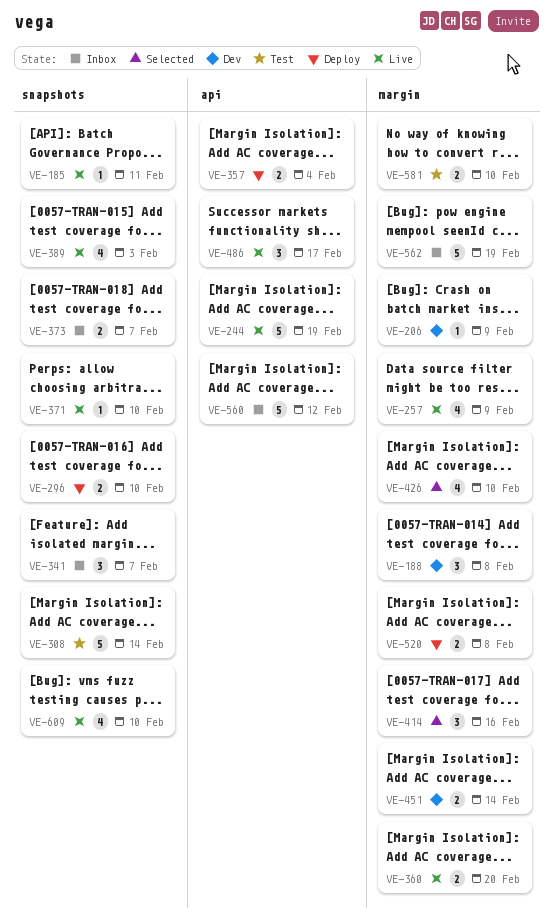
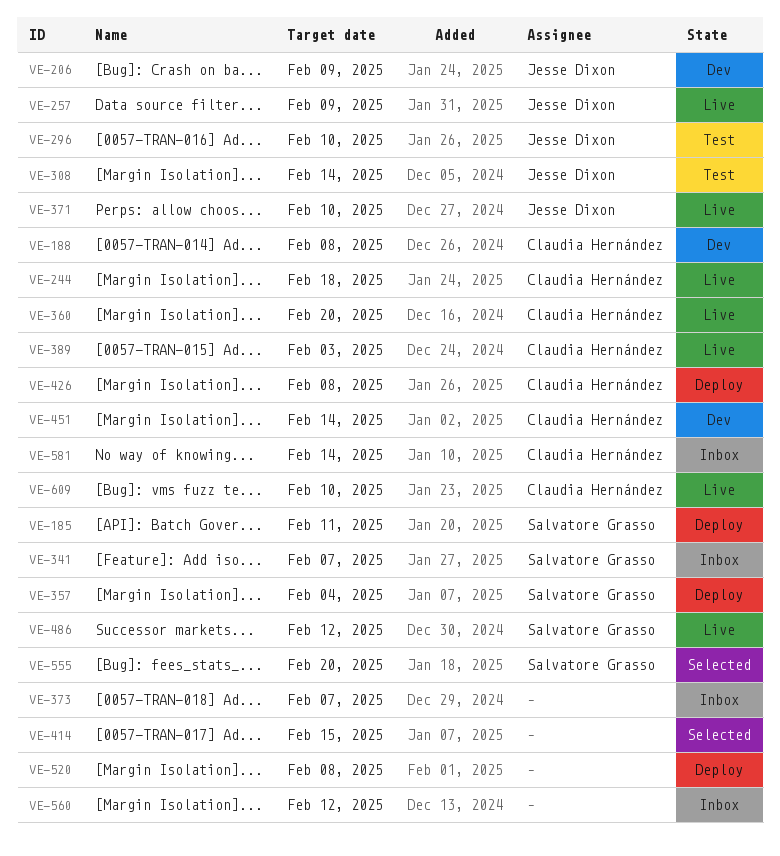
VE-185, status: Live -> Deploy
VE-244, due: Feb 19 -> Feb 18
VE-296, status: Deploy -> Test
VE-414, due: Feb 16 -> Feb 15
VE-426, status: Selected -> Deploy
VE-426, due: Feb 10 -> Feb 8
VE-486, due: Feb 17 -> Feb 12
VE-555: none -> present
VE-562: present -> none
VE-581, status: Test -> Inbox
VE-581, due: Feb 10 -> Feb 14

